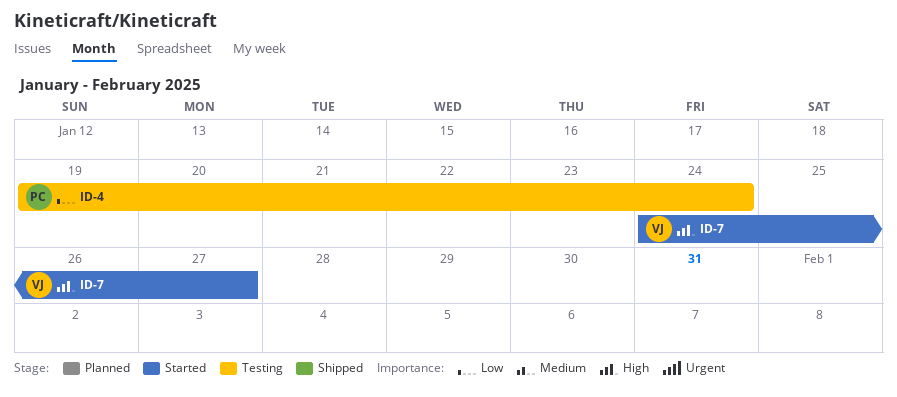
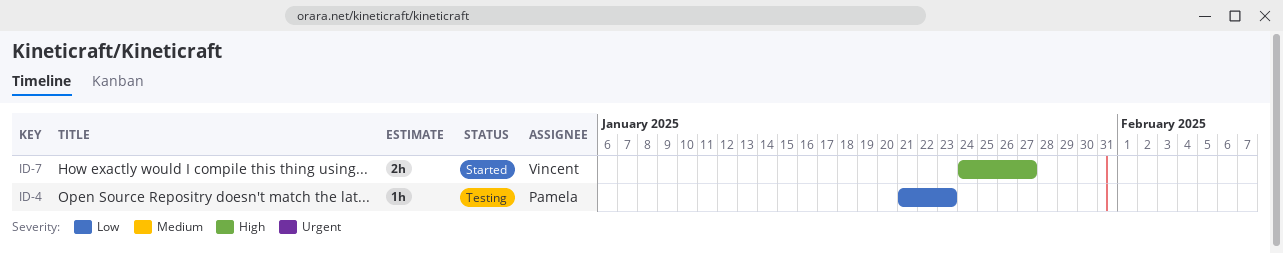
ID-4, start: Jan 19 -> Jan 21
ID-4, due: Jan 24 -> Jan 23

